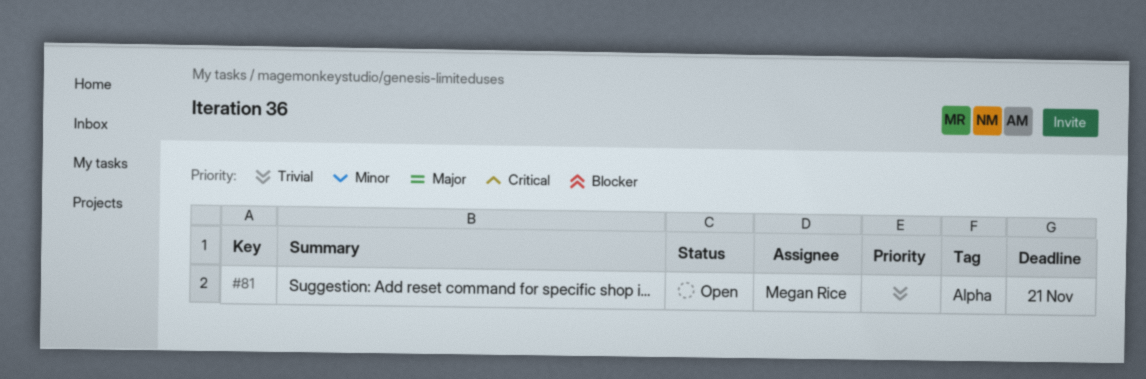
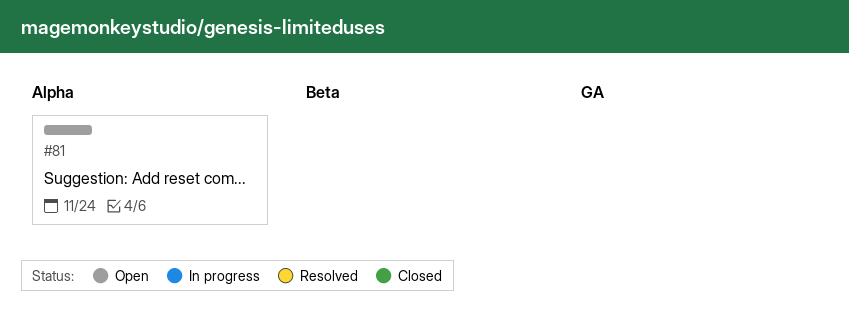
#81, due: Nov 21 -> Nov 24

